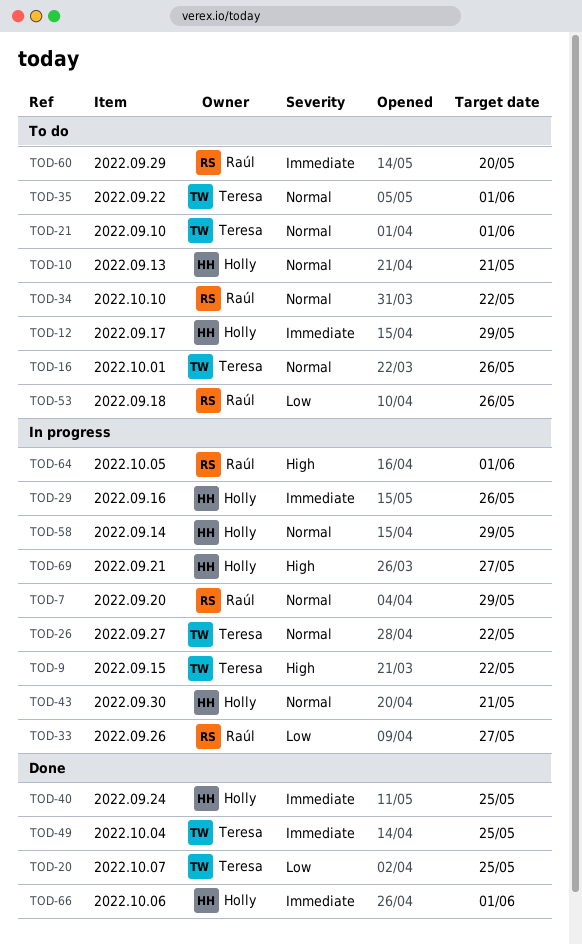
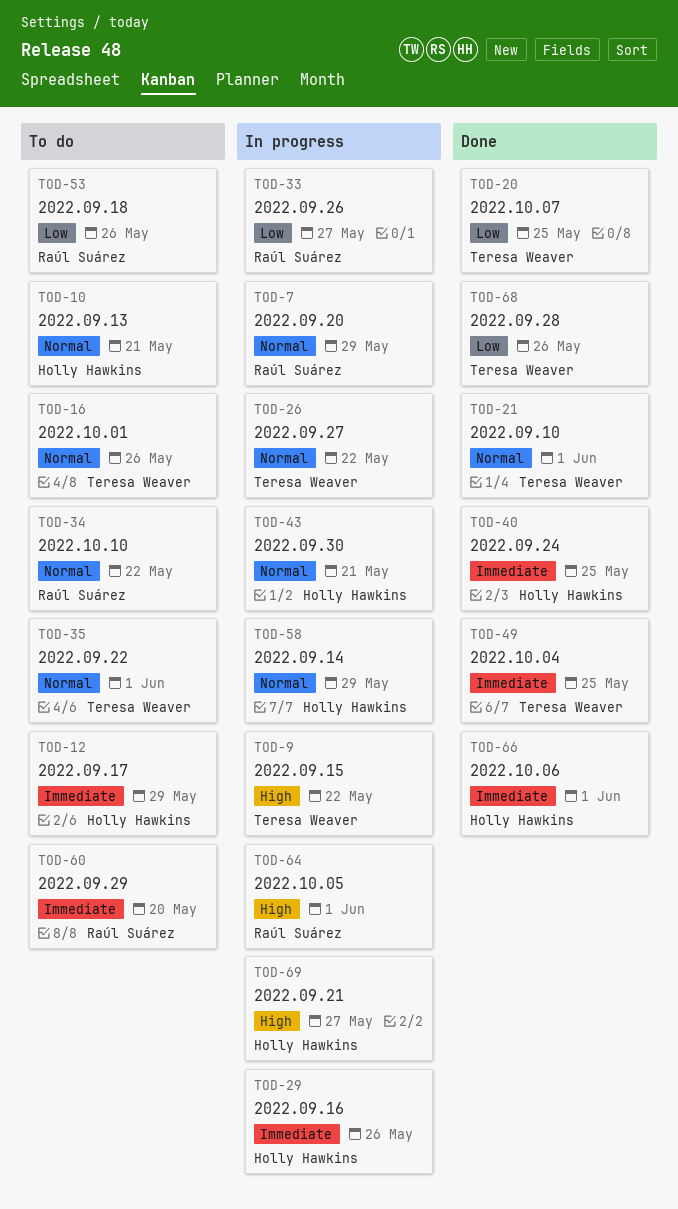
TOD-21, status: To do -> Done
TOD-68: none -> present

